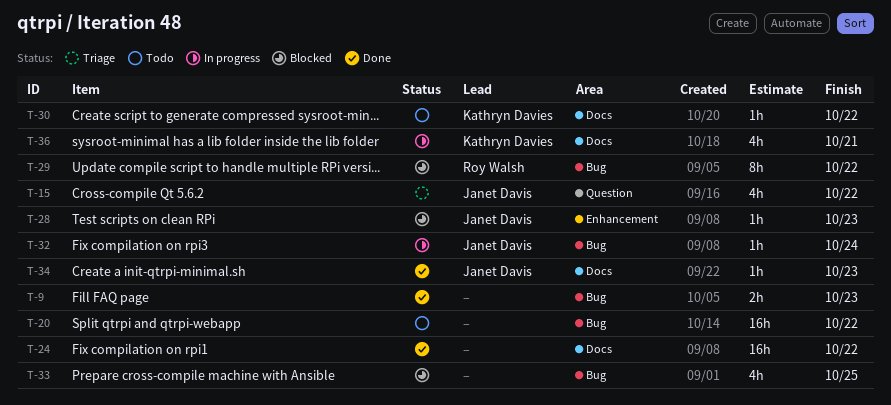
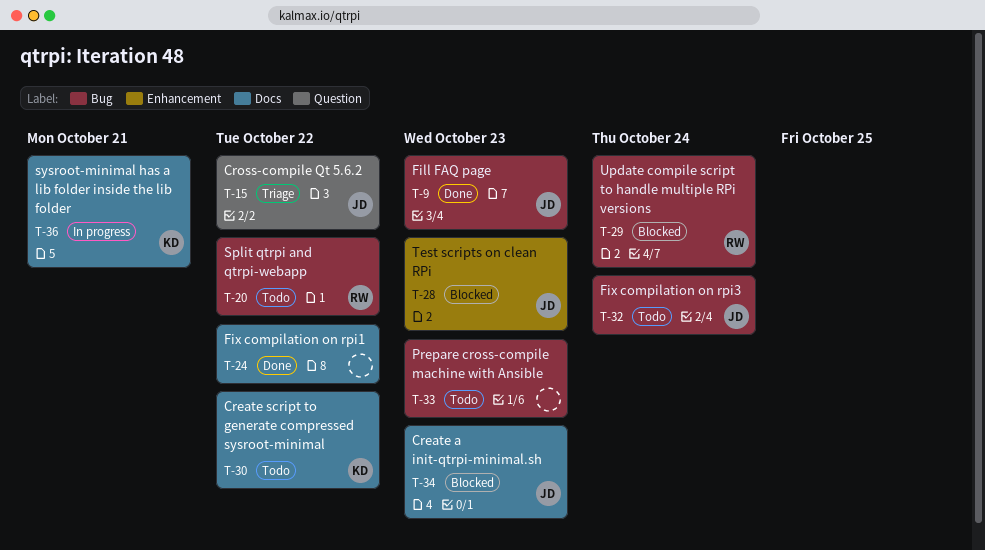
T-9, owner: none -> Janet Davis
T-20, owner: none -> Roy Walsh
T-29, due: Oct 22 -> Oct 24
T-32, status: In progress -> Todo
T-33, status: Blocked -> Todo
T-33, due: Oct 25 -> Oct 23
T-34, status: Done -> Blocked

